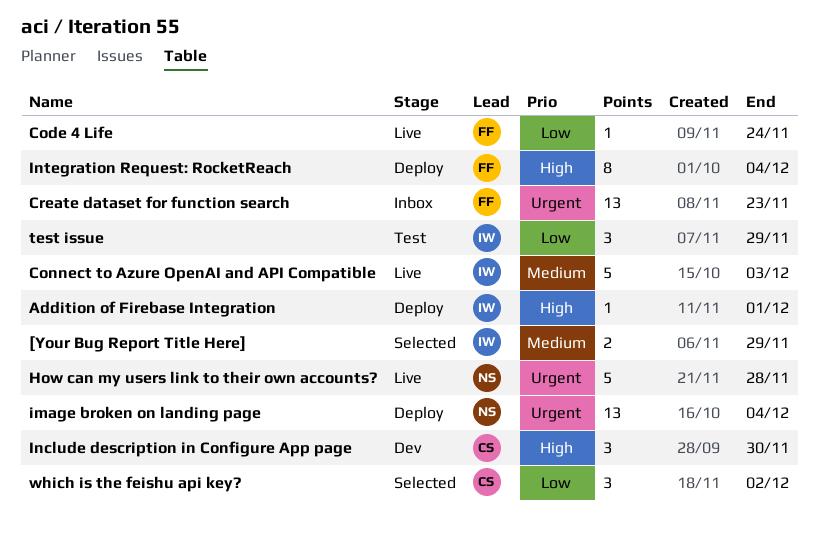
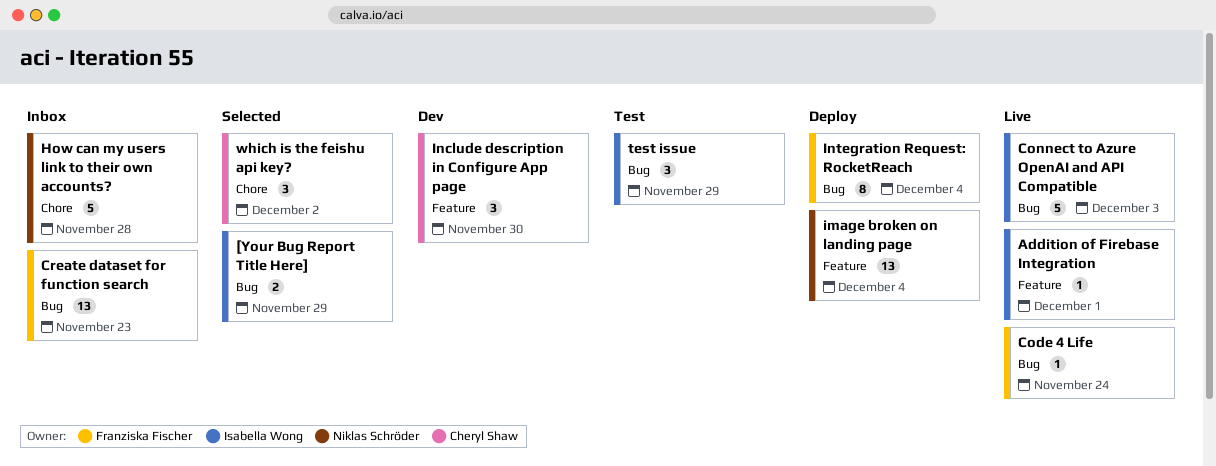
Addition of Firebase Integration, status: Deploy -> Live
How can my users link to their own accounts?, status: Live -> Inbox

